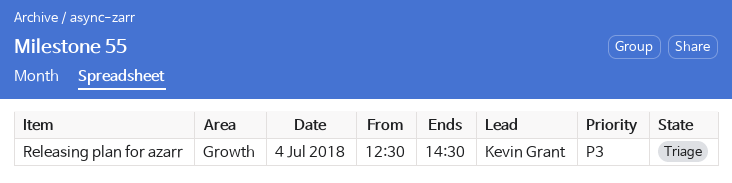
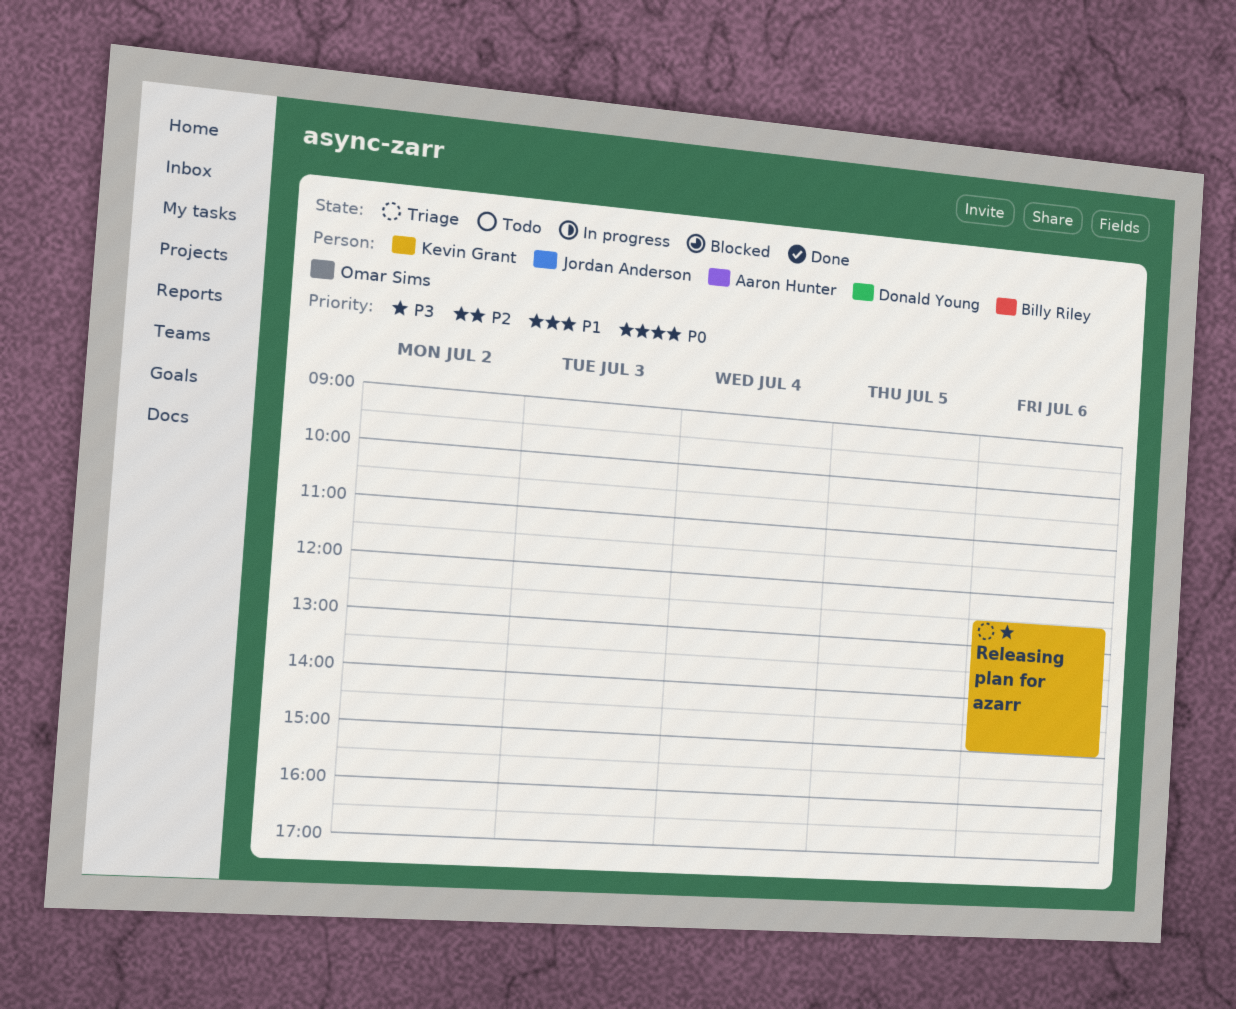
Releasing plan for azarr, day: Jul 4 -> Jul 6
Releasing plan for azarr, ends: 14:30 -> 15:00

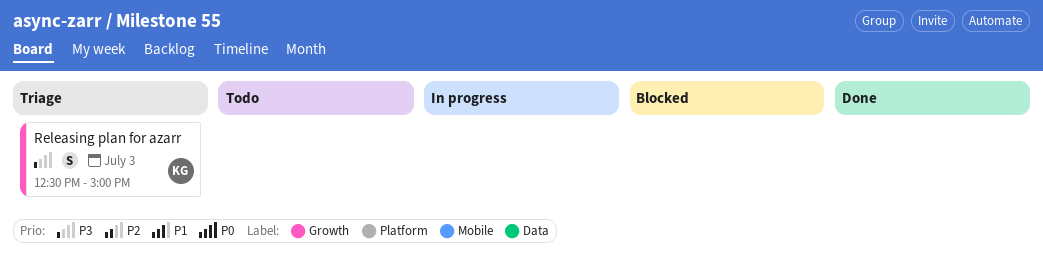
Releasing plan for azarr, day: Jul 6 -> Jul 3

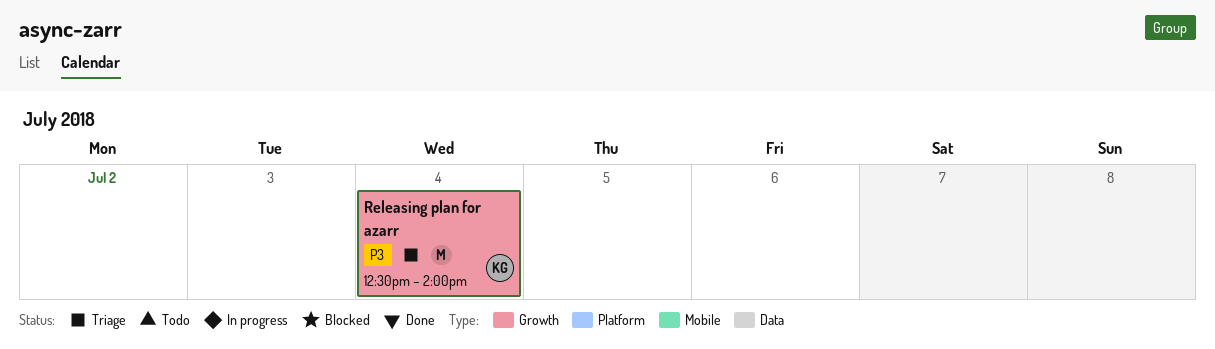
Releasing plan for azarr, estimate: S -> M
Releasing plan for azarr, day: Jul 3 -> Jul 4
Releasing plan for azarr, ends: 15:00 -> 14:00

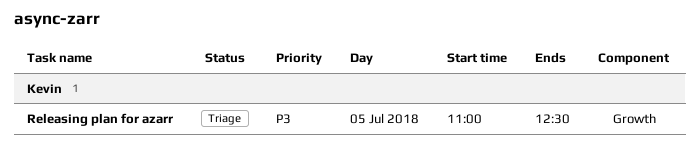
Releasing plan for azarr, day: Jul 4 -> Jul 5
Releasing plan for azarr, begins: 12:30 -> 11:00
Releasing plan for azarr, ends: 14:00 -> 12:30

